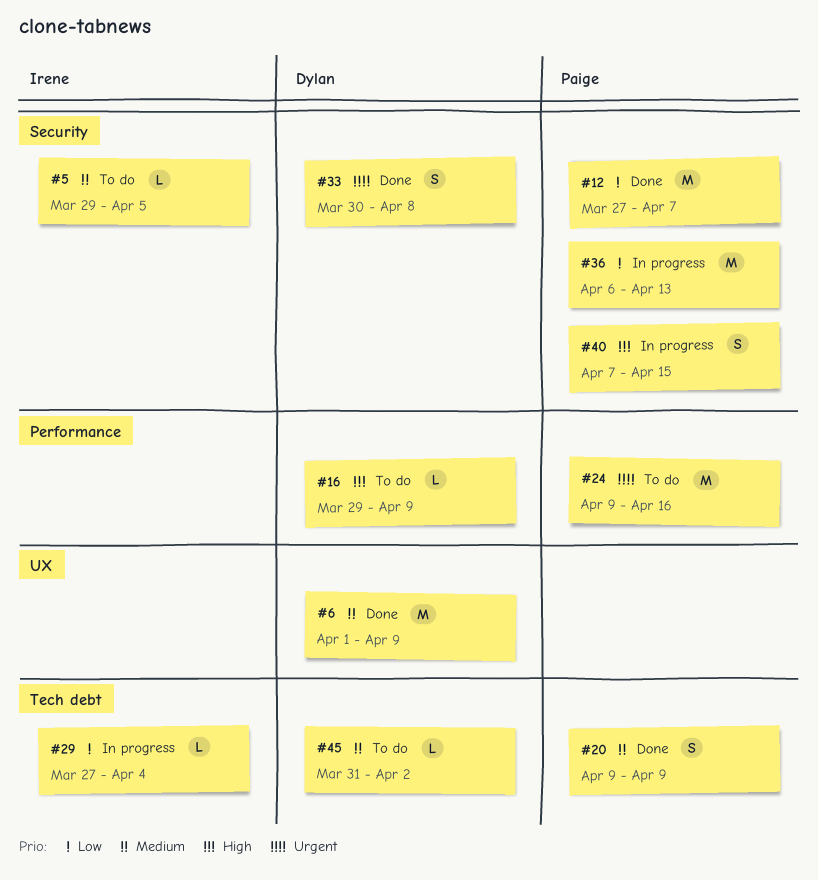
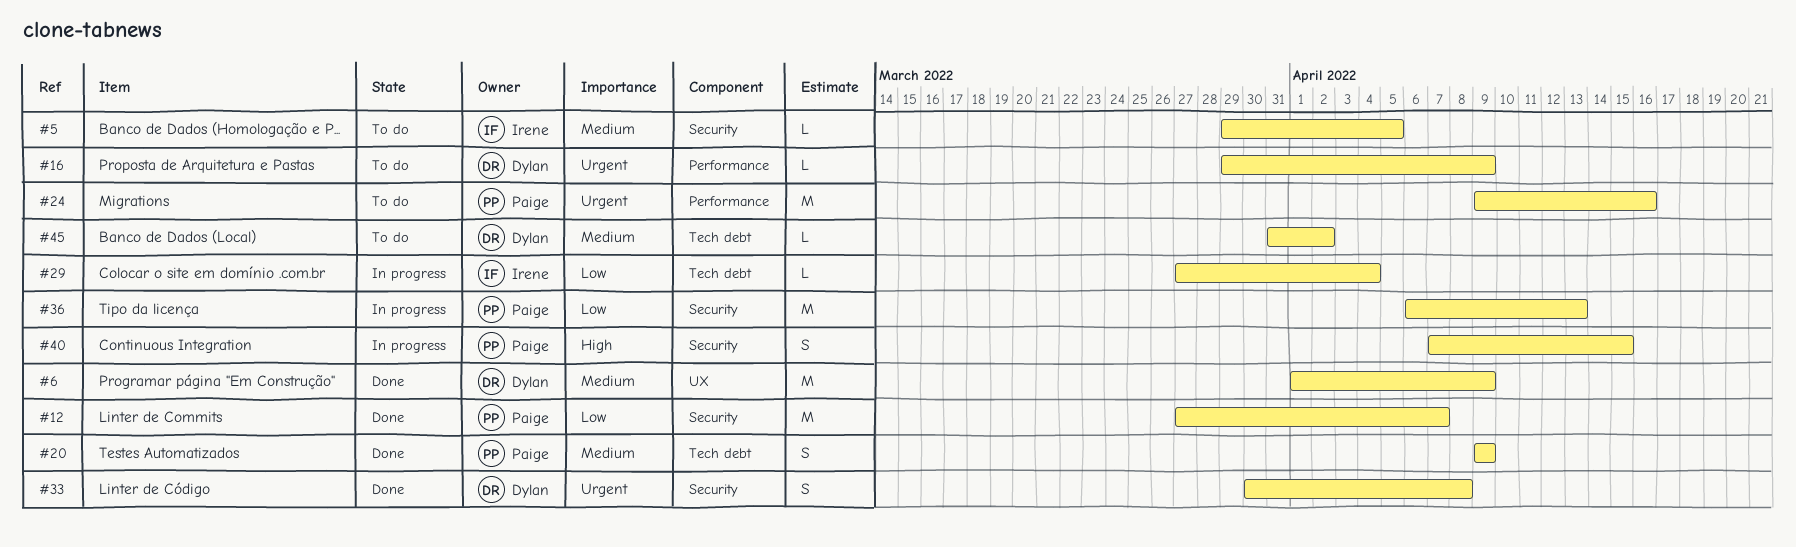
#16, priority: High -> Urgent

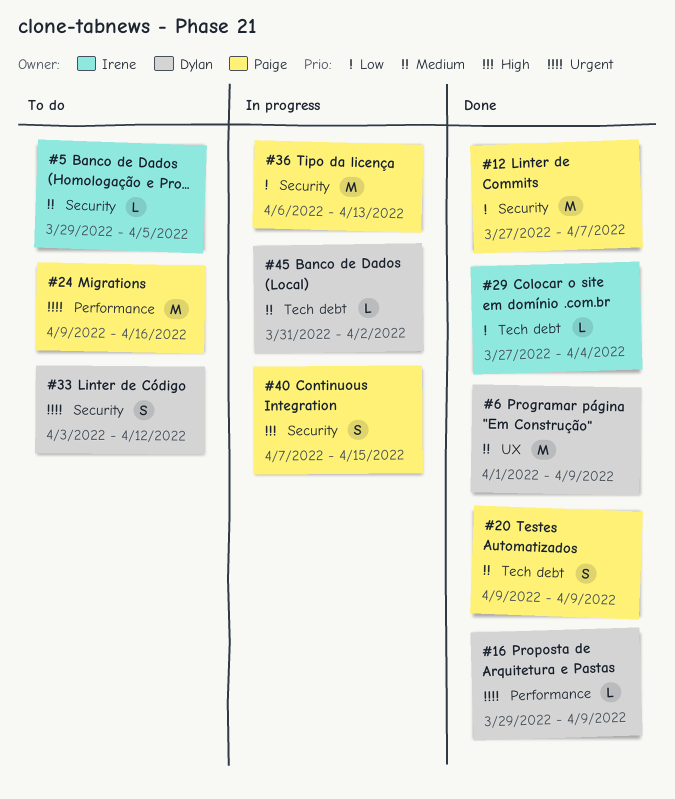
#16, status: To do -> Done
#29, status: In progress -> Done
#33, status: Done -> To do
#33, start: Mar 30 -> Apr 3
#33, due: Apr 8 -> Apr 12
#45, status: To do -> In progress

